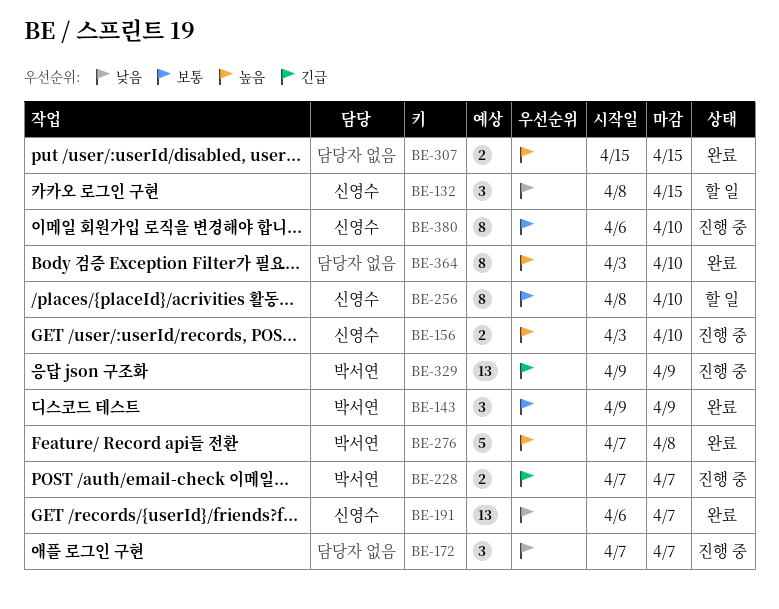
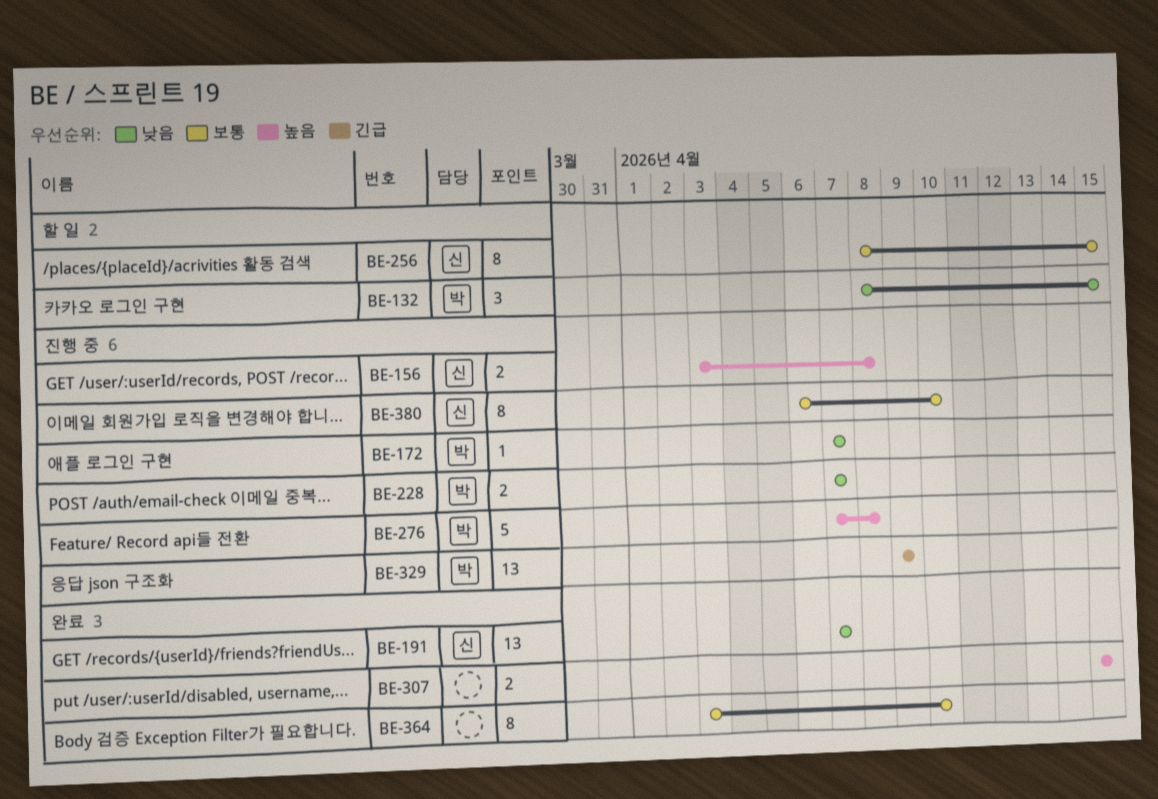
BE-132, owner: 신영수 -> 박서연
BE-143: present -> none
BE-156, due: Apr 10 -> Apr 8
BE-172, owner: none -> 박서연
BE-172, estimate: 3 -> 1
BE-191, start: Apr 6 -> Apr 7
BE-228, priority: 긴급 -> 낮음
BE-256, due: Apr 10 -> Apr 15
BE-276, status: 완료 -> 진행 중
BE-364, priority: 높음 -> 보통

